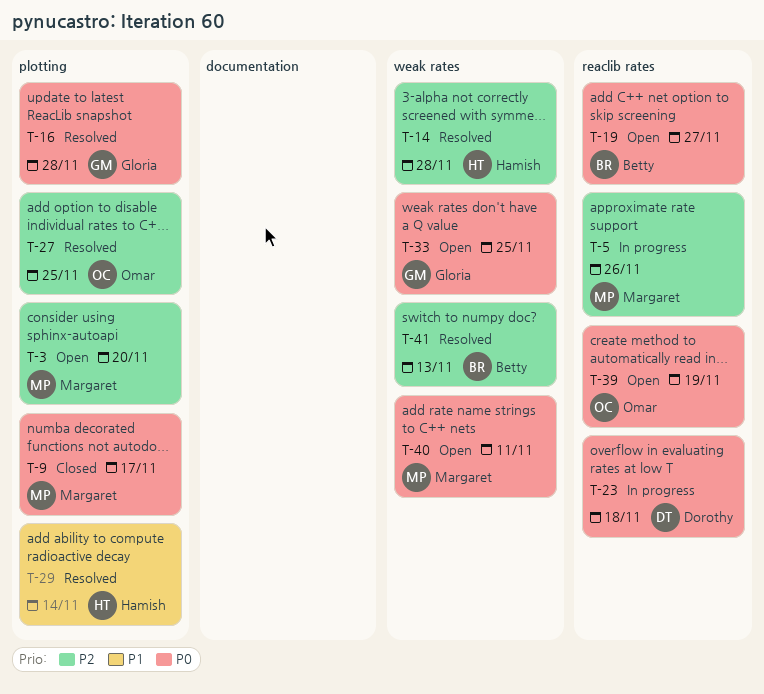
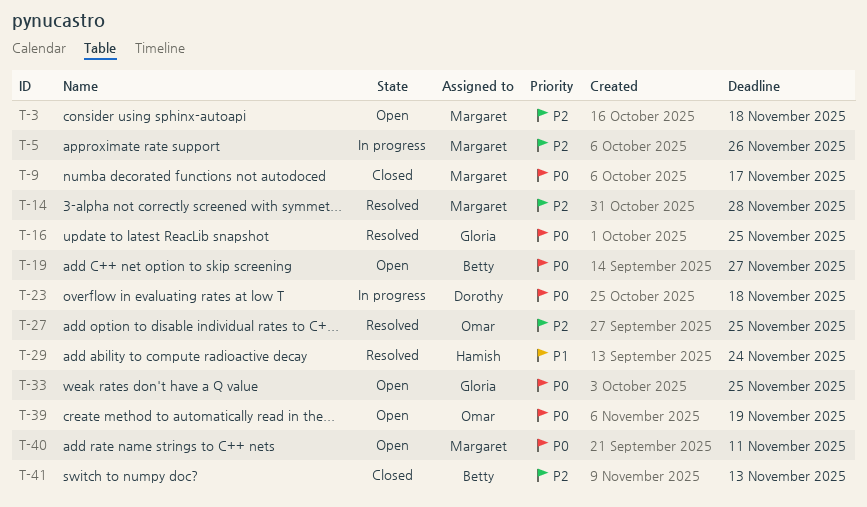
T-3, due: Nov 20 -> Nov 18
T-14, owner: Hamish -> Margaret
T-16, due: Nov 28 -> Nov 25
T-29, due: Nov 14 -> Nov 24
T-41, status: Resolved -> Closed

